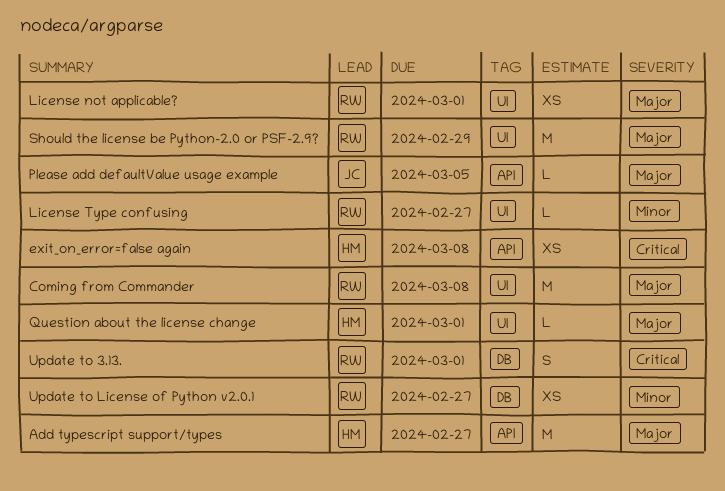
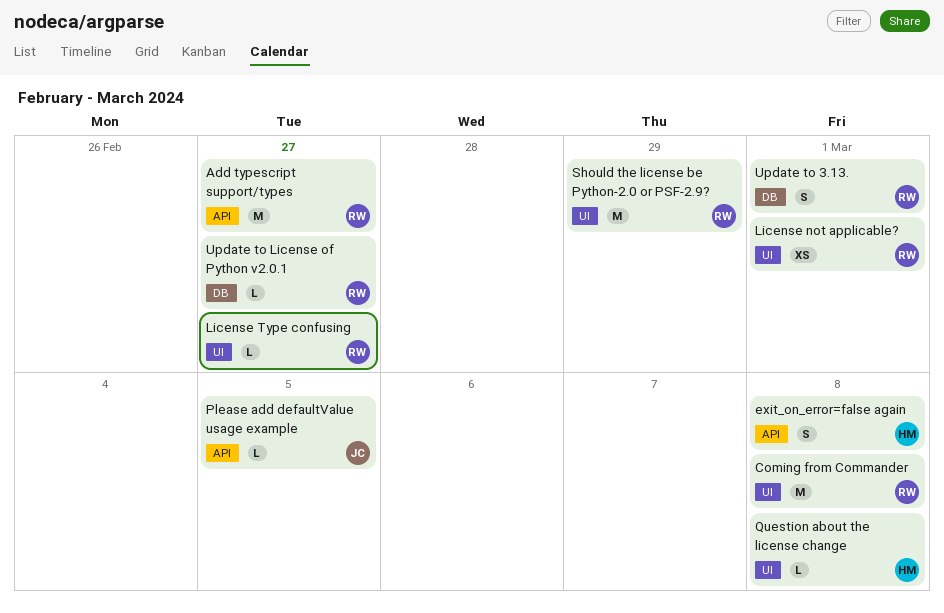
Add typescript support/types, owner: HM -> RW
exit_on_error=false again, estimate: XS -> S
Question about the license change, due: Mar 1 -> Mar 8
Update to License of Python v2.0.1, estimate: XS -> L

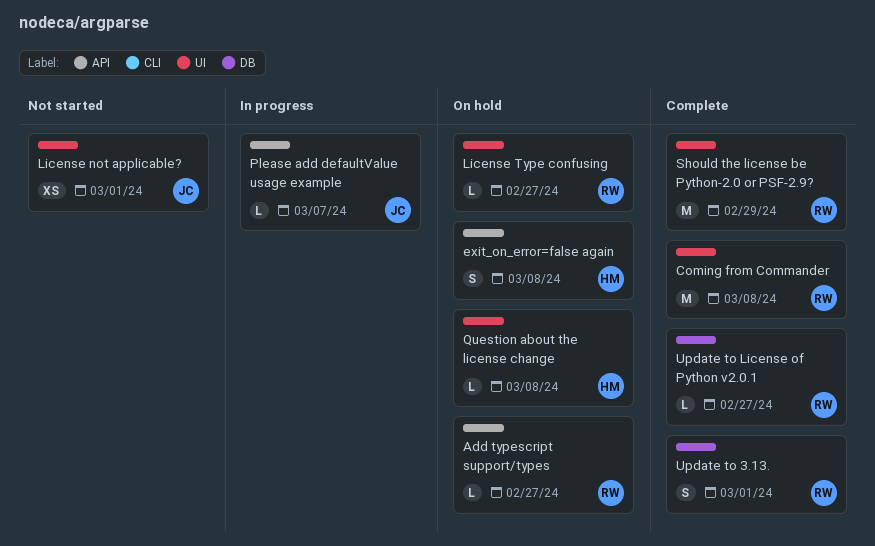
Add typescript support/types, estimate: M -> L
License not applicable?, owner: RW -> JC
Please add defaultValue usage example, due: Mar 5 -> Mar 7

